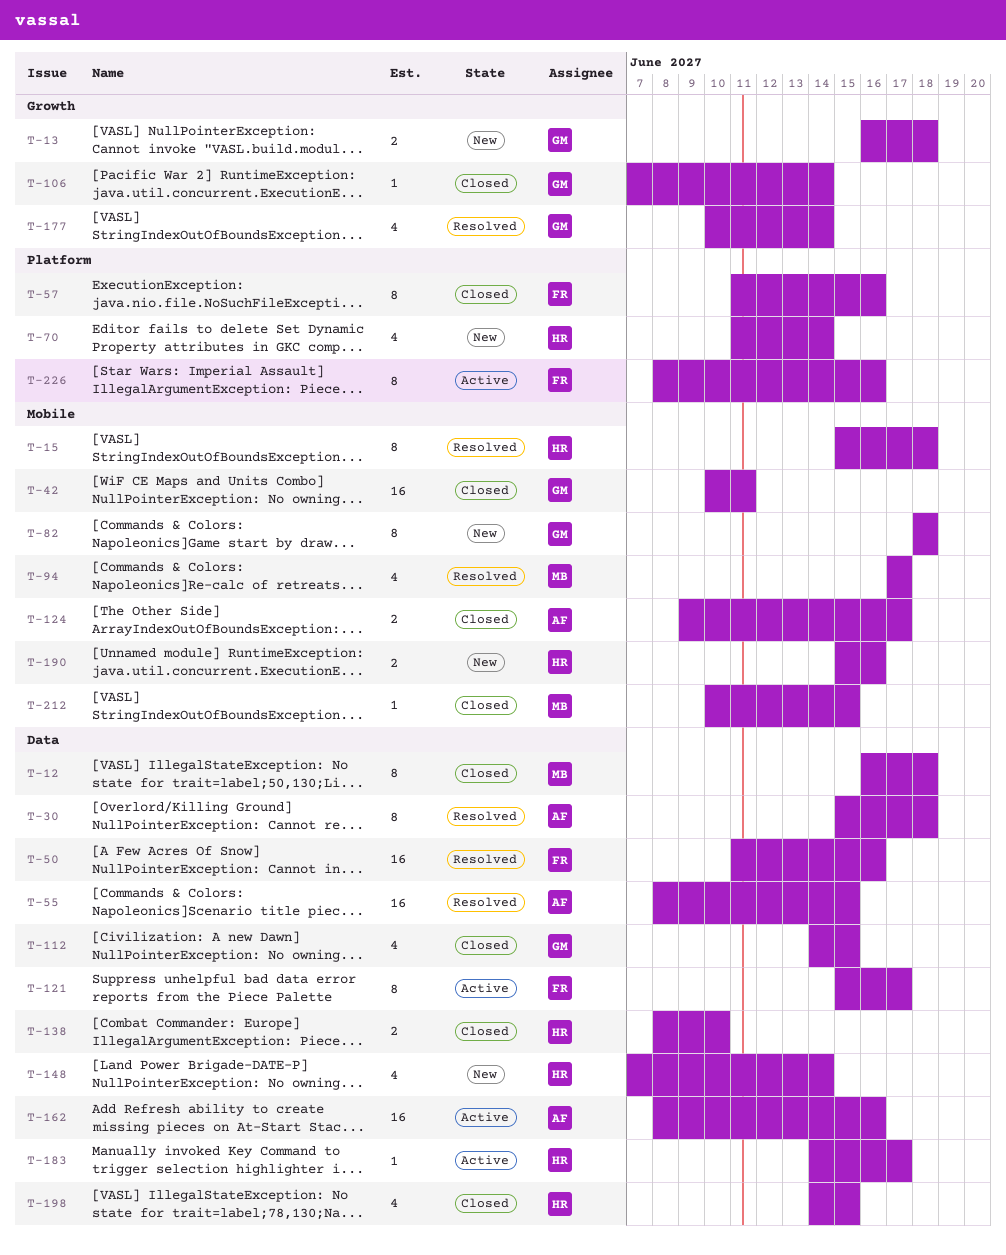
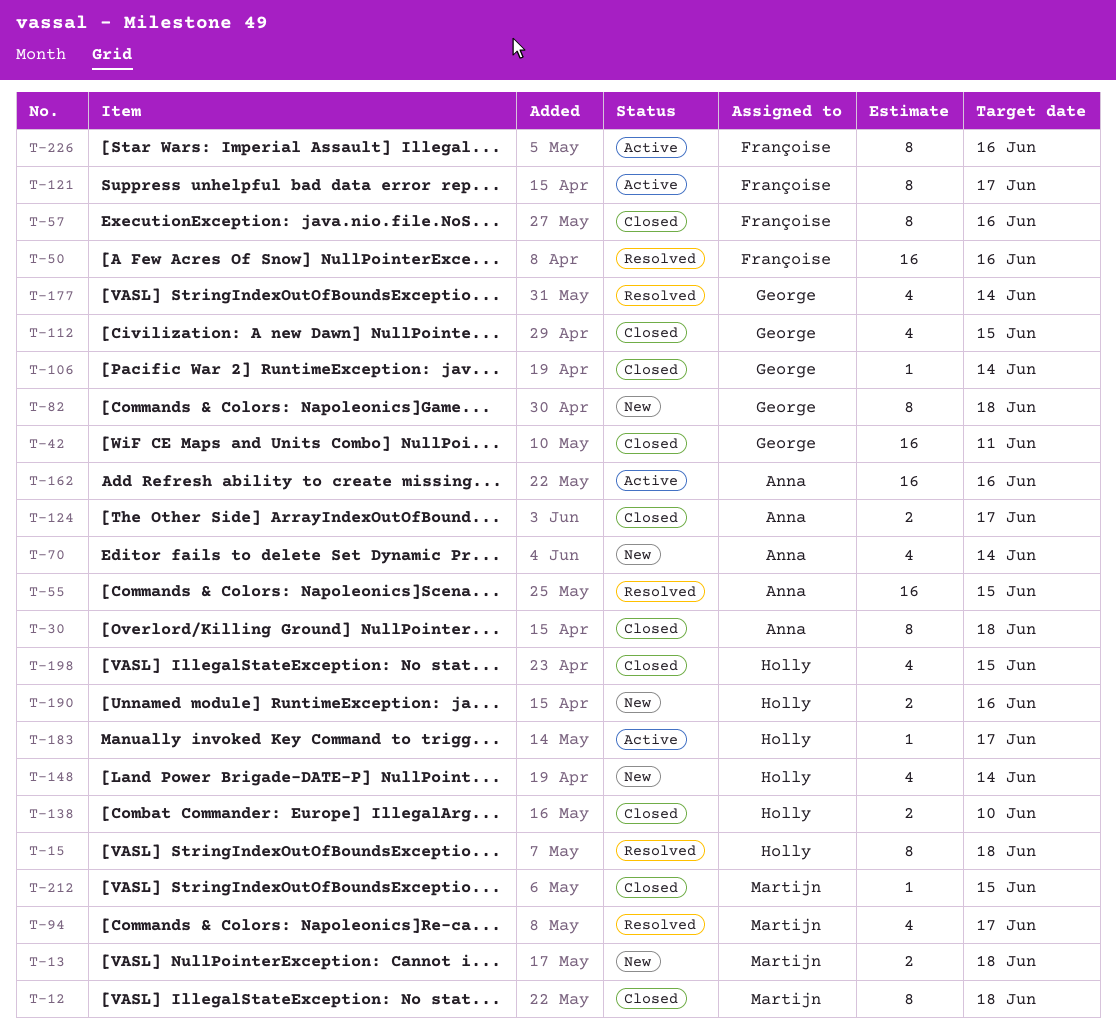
T-13, owner: George -> Martijn
T-30, status: Resolved -> Closed
T-70, owner: Holly -> Anna

